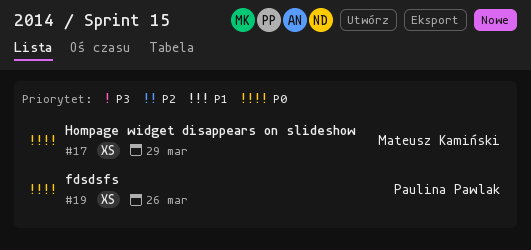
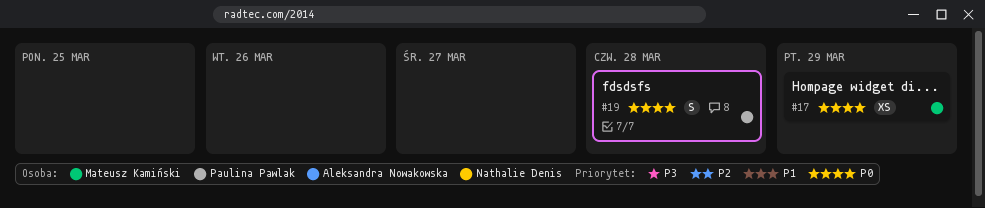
#19, estimate: XS -> S
#19, due: Mar 26 -> Mar 28

